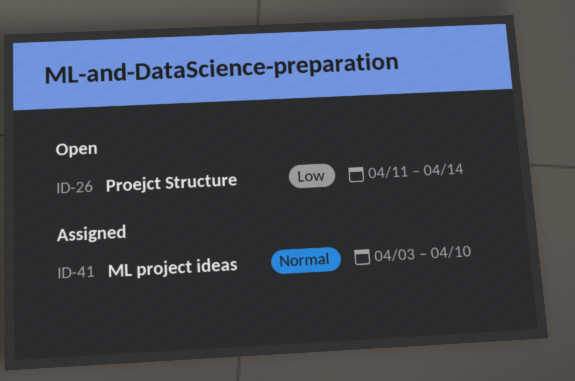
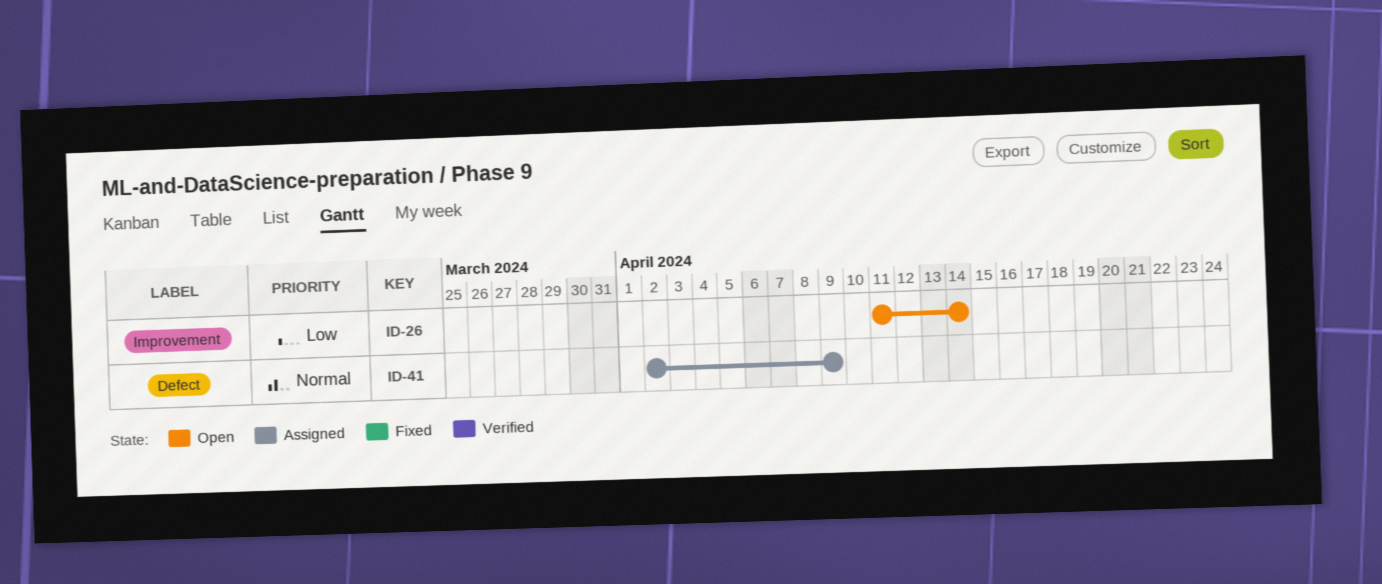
ID-41, start: Apr 3 -> Apr 2
ID-41, due: Apr 10 -> Apr 9

